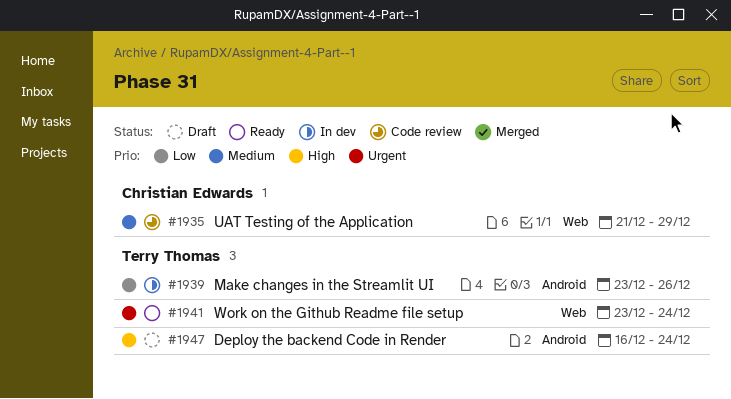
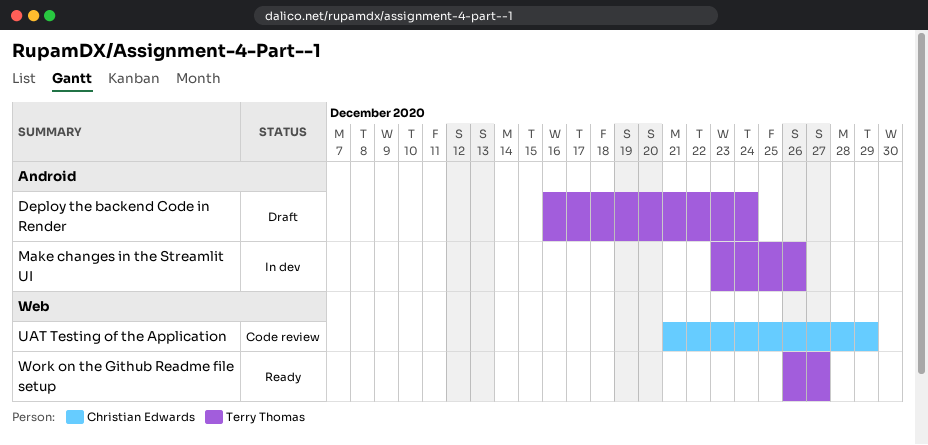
Work on the Github Readme file setup, start: Dec 23 -> Dec 26
Work on the Github Readme file setup, due: Dec 24 -> Dec 27

